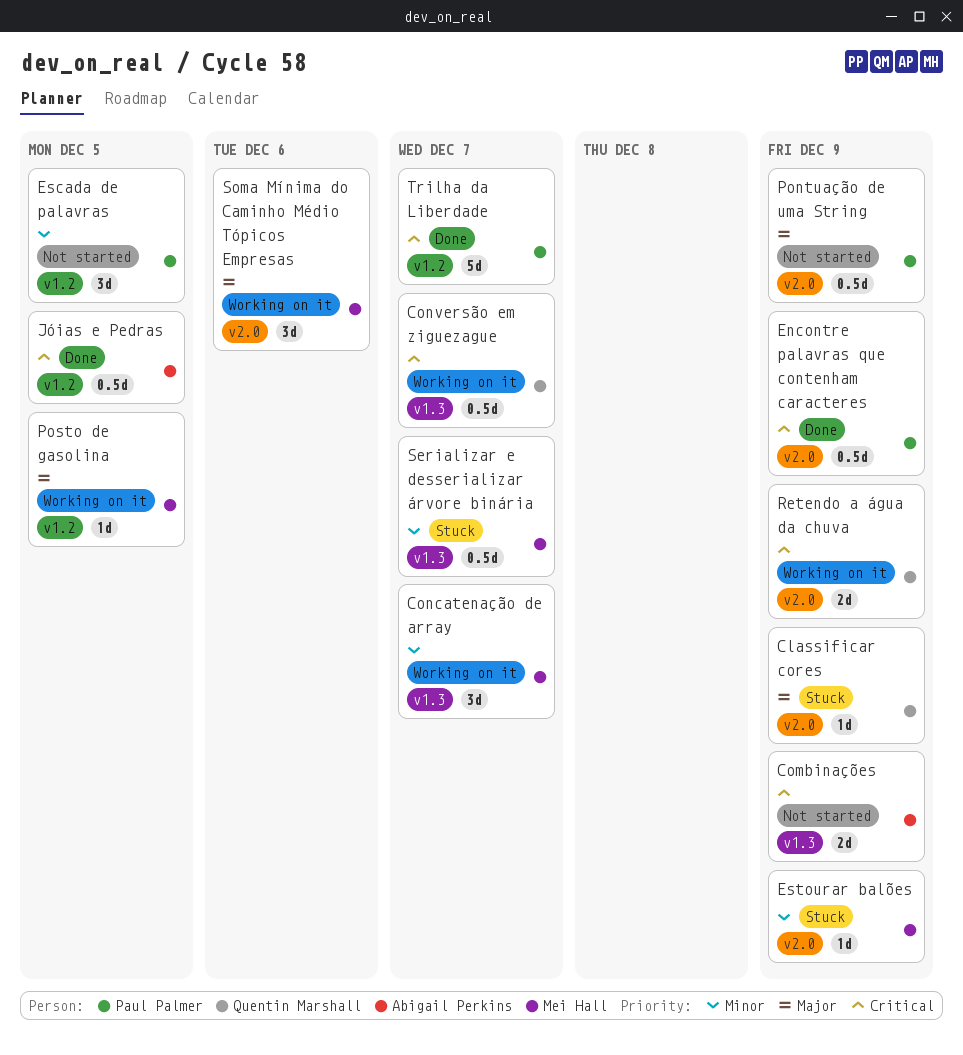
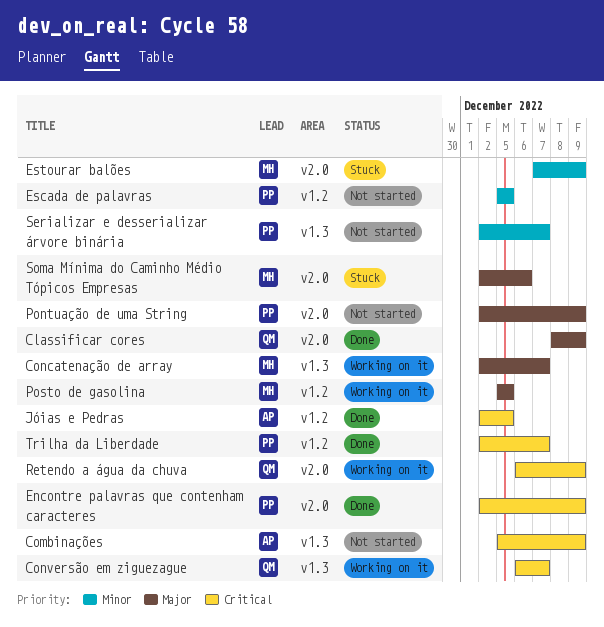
Classificar cores, status: Stuck -> Done
Concatenação de array, priority: Minor -> Major
Serializar e desserializar árvore binária, status: Stuck -> Not started
Serializar e desserializar árvore binária, owner: Mei Hall -> Paul Palmer
Soma Mínima do Caminho Médio Tópicos Empresas, status: Working on it -> Stuck

